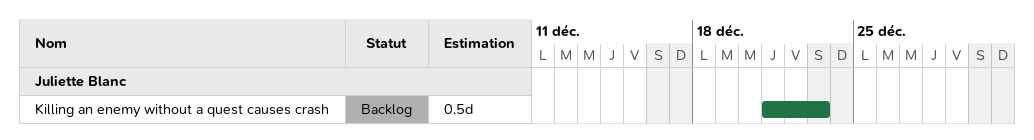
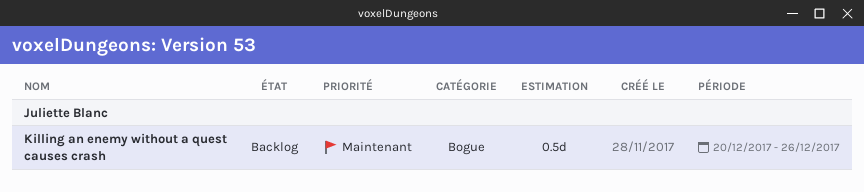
Killing an enemy without a quest causes crash, start: Dec 21 -> Dec 20
Killing an enemy without a quest causes crash, due: Dec 23 -> Dec 26

